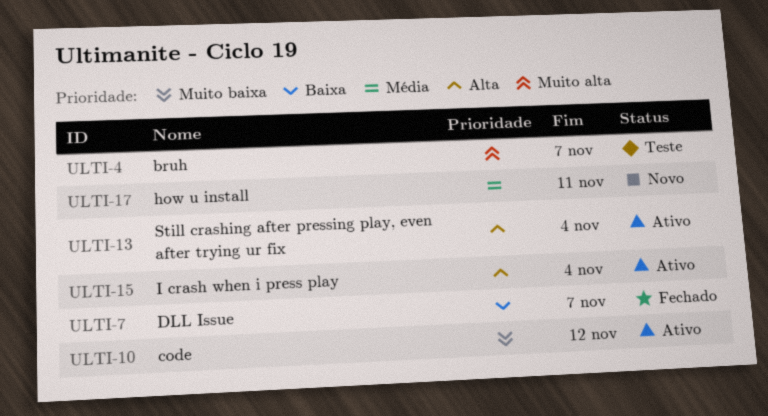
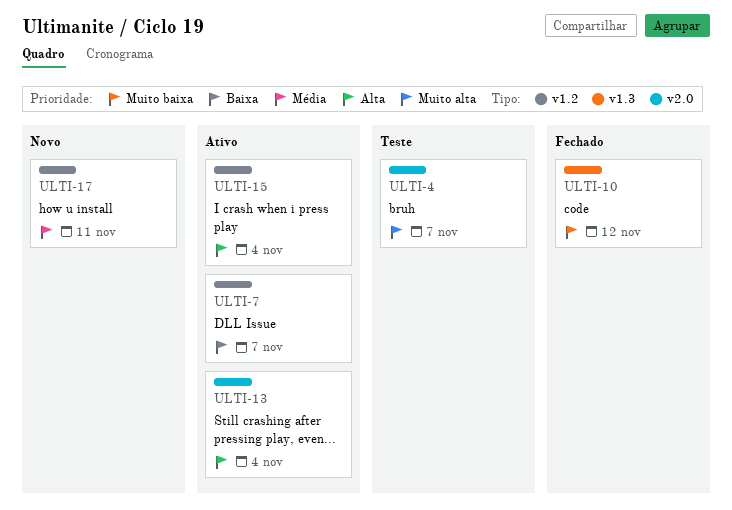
ULTI-7, status: Fechado -> Ativo
ULTI-10, status: Ativo -> Fechado

